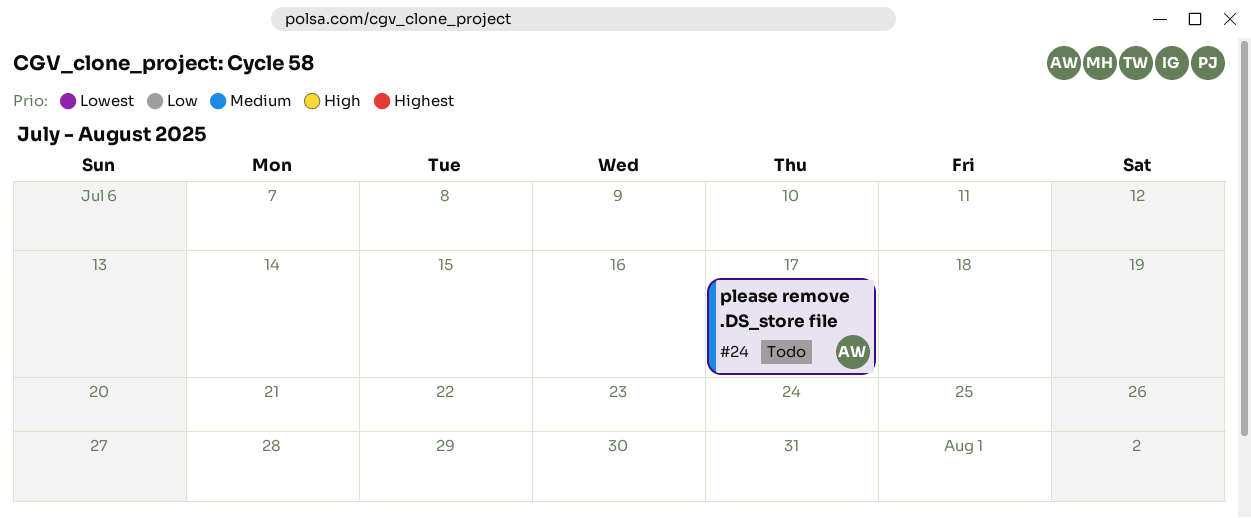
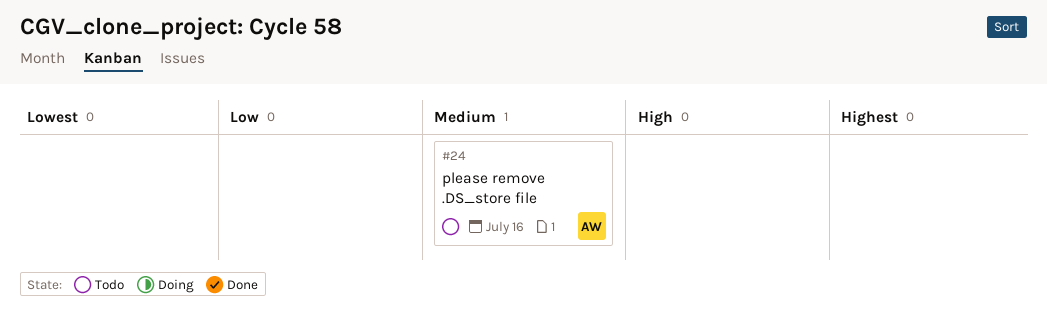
#24, due: Jul 17 -> Jul 16

